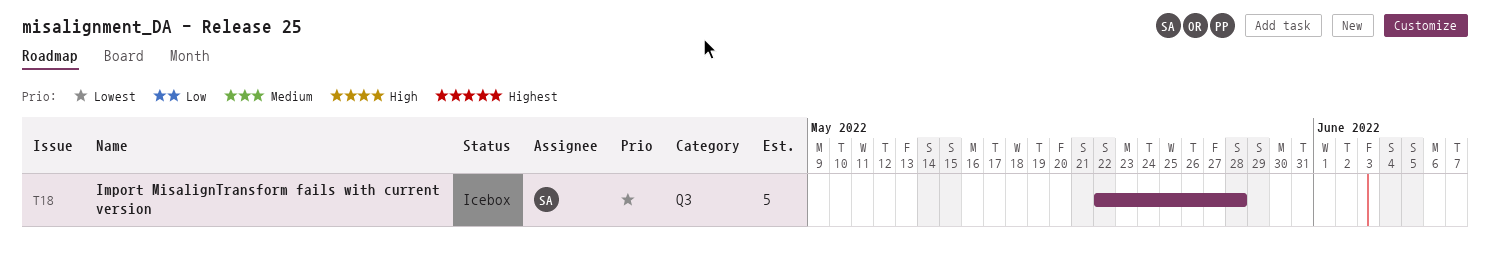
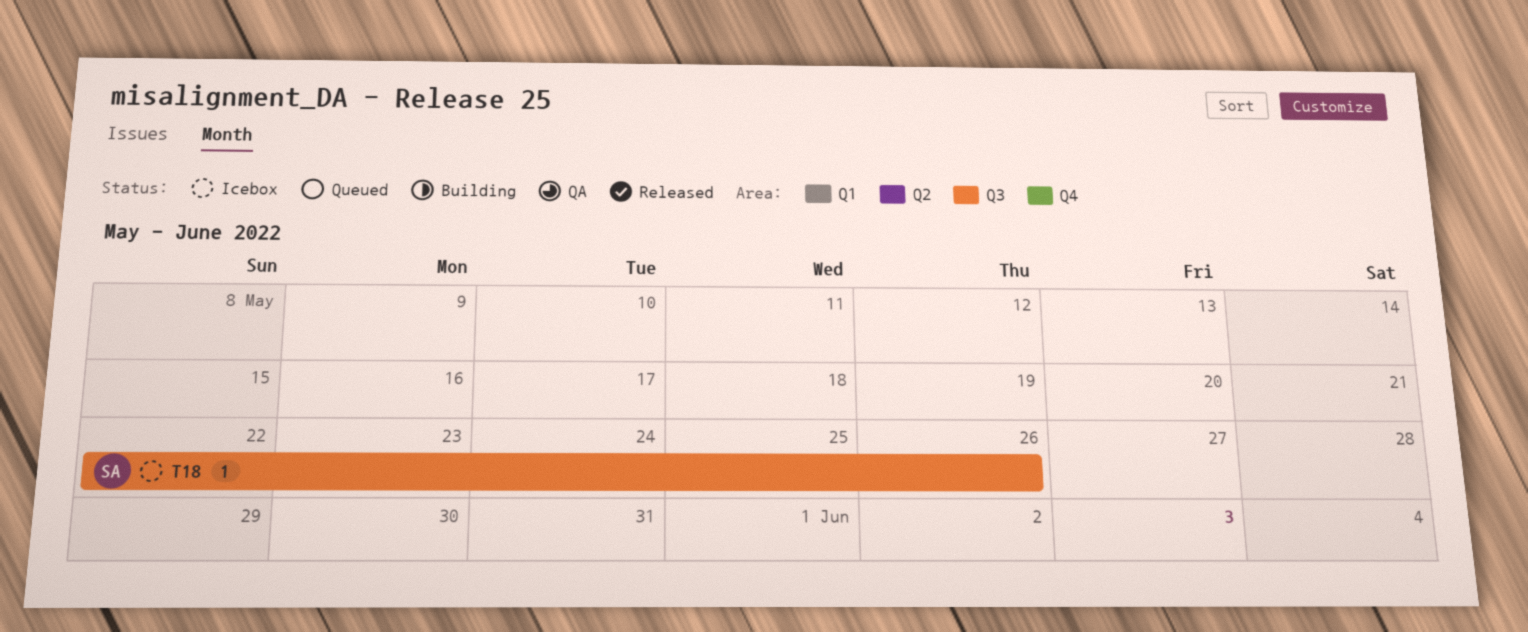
T18, estimate: 5 -> 1
T18, due: May 28 -> May 26

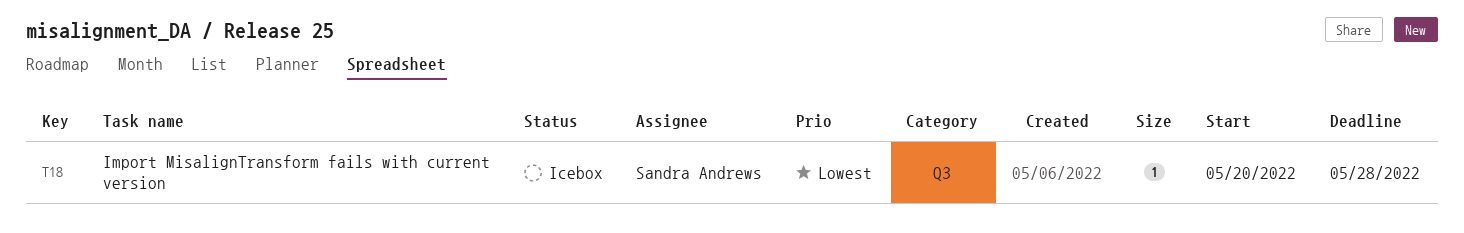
T18, start: May 22 -> May 20
T18, due: May 26 -> May 28

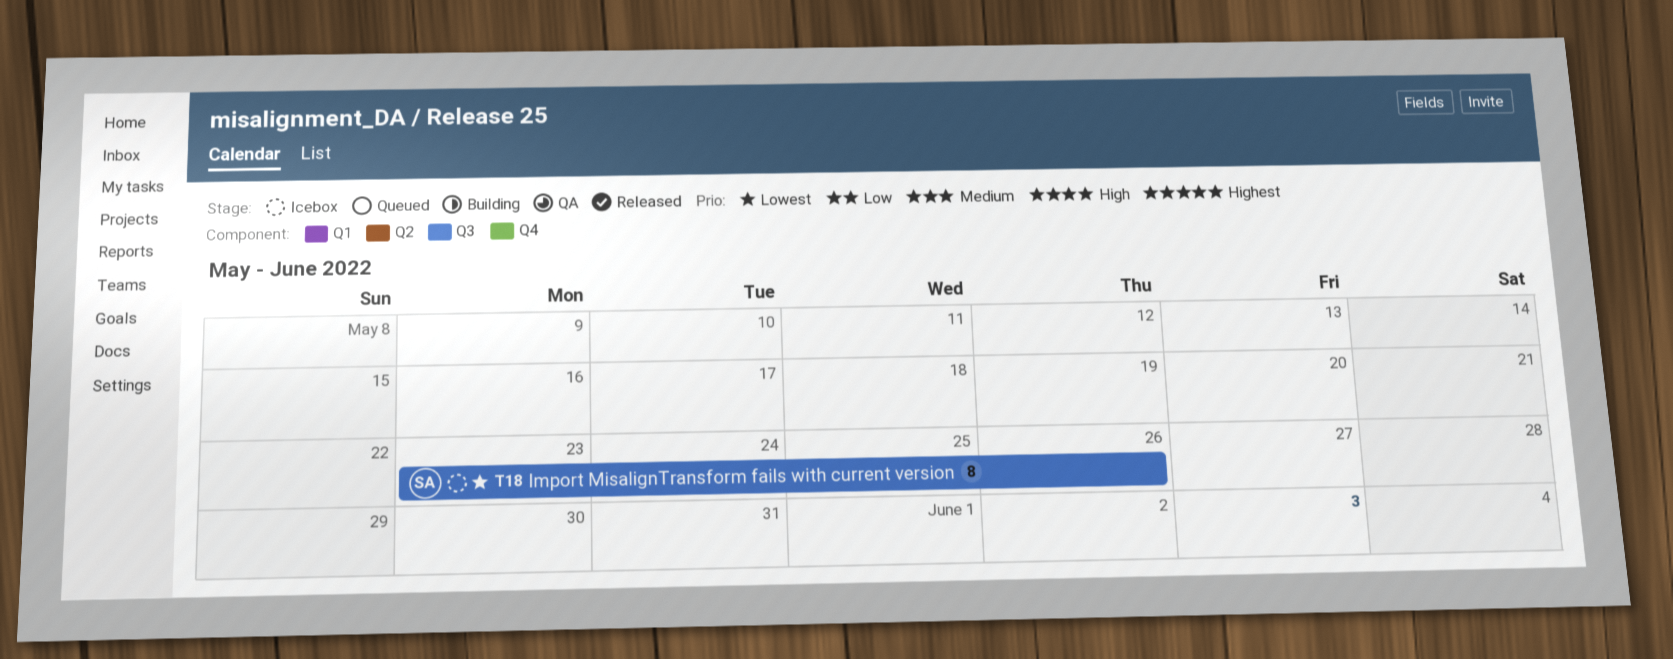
T18, estimate: 1 -> 8
T18, start: May 20 -> May 23
T18, due: May 28 -> May 26

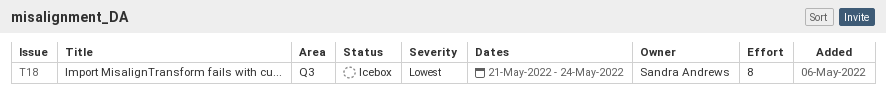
T18, start: May 23 -> May 21
T18, due: May 26 -> May 24

